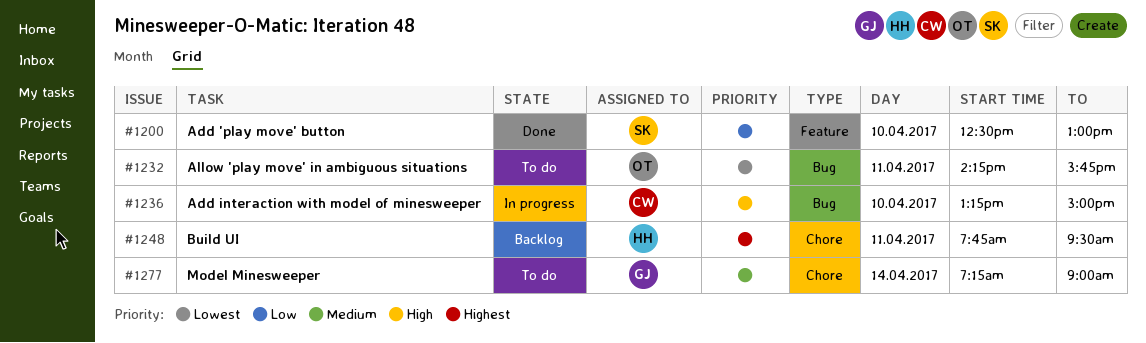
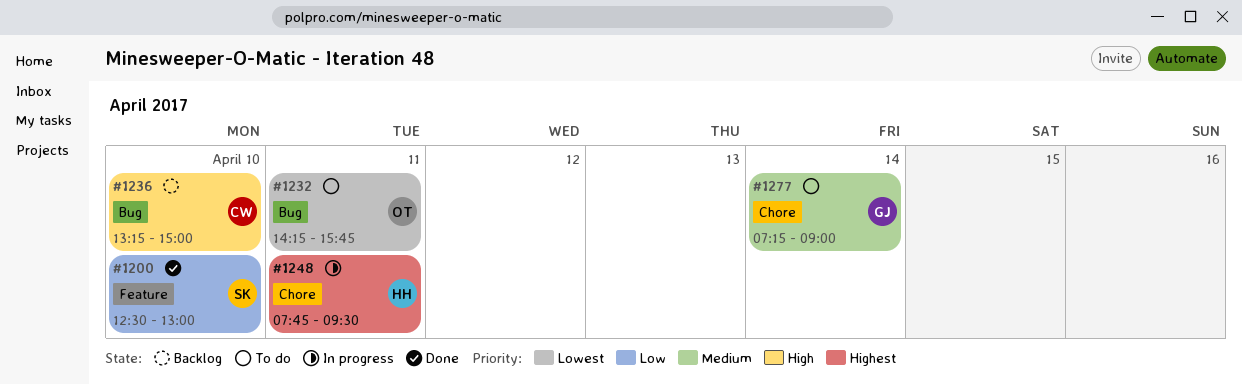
#1236, status: In progress -> Backlog
#1248, status: Backlog -> In progress

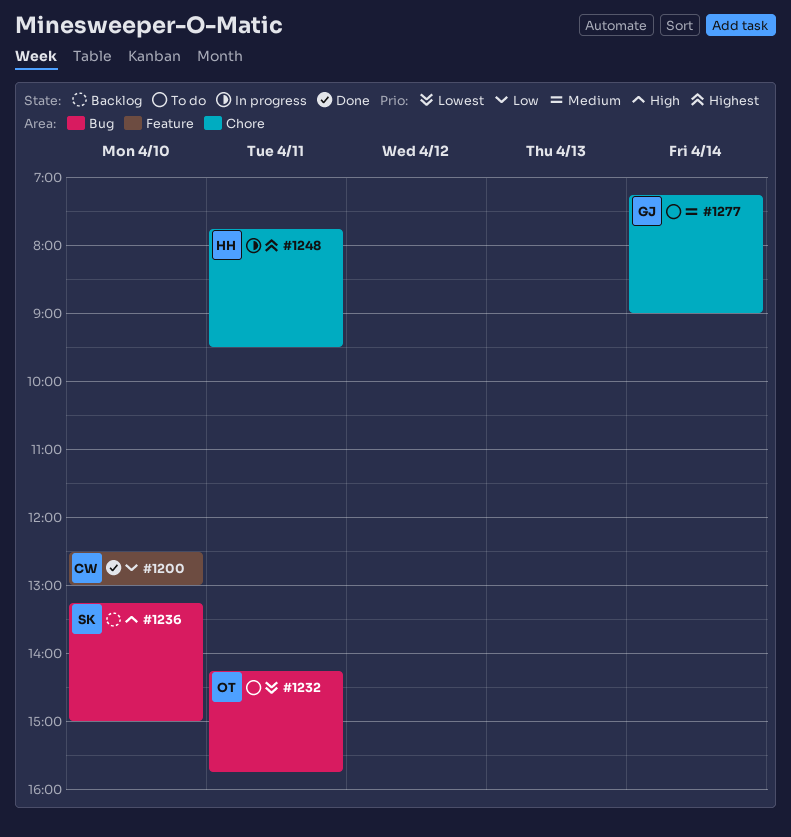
#1200, owner: SK -> CW
#1236, owner: CW -> SK

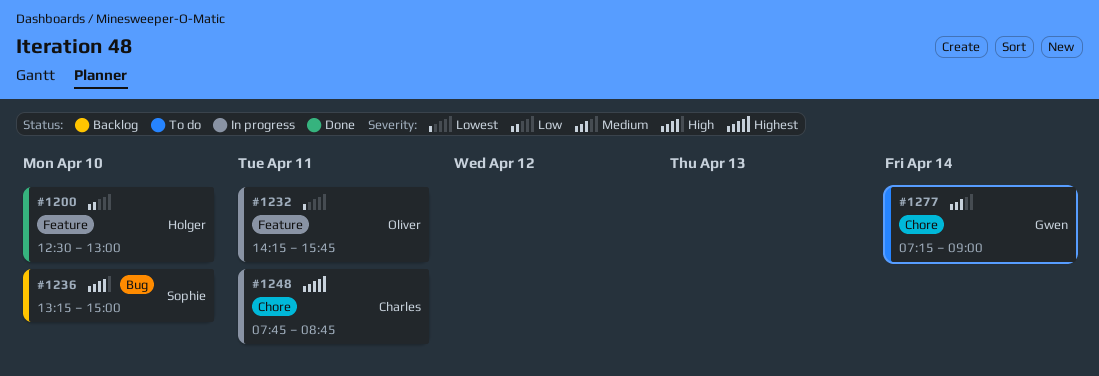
#1200, owner: Charles -> Holger
#1232, status: To do -> In progress
#1232, label: Bug -> Feature
#1248, owner: Holger -> Charles
#1248, ends: 09:30 -> 08:45

